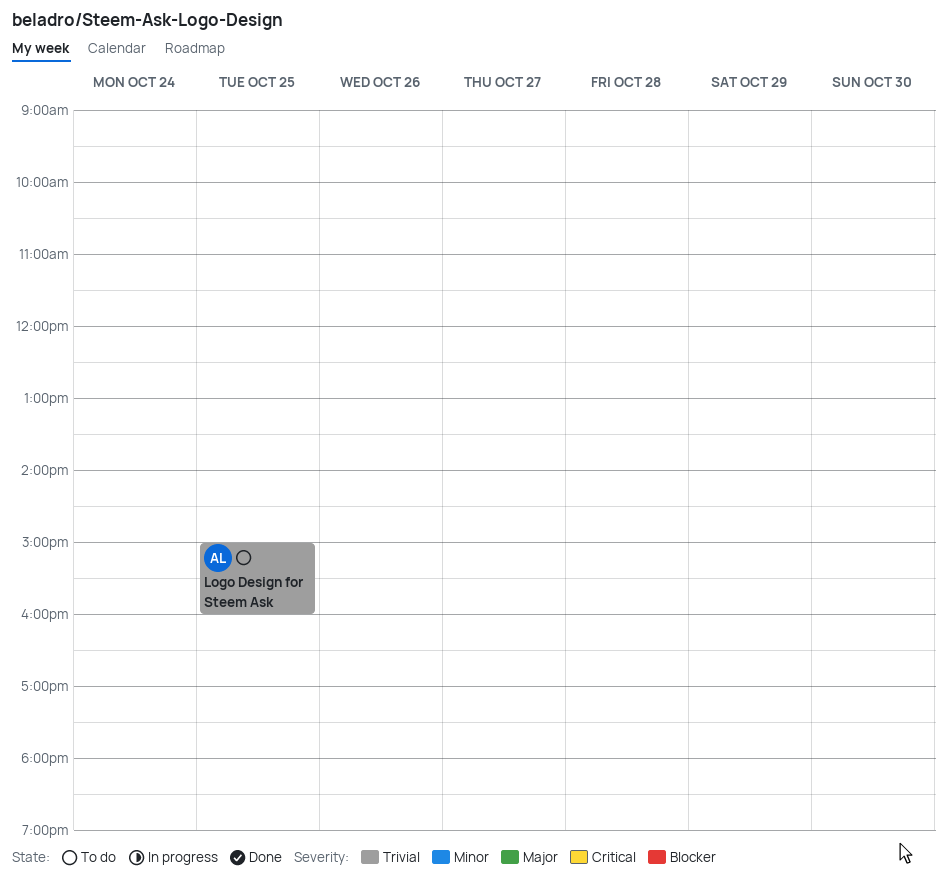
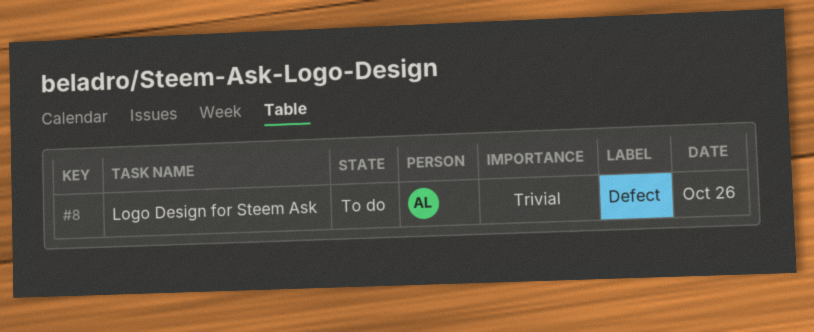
Logo Design for Steem Ask, day: Oct 25 -> Oct 26

